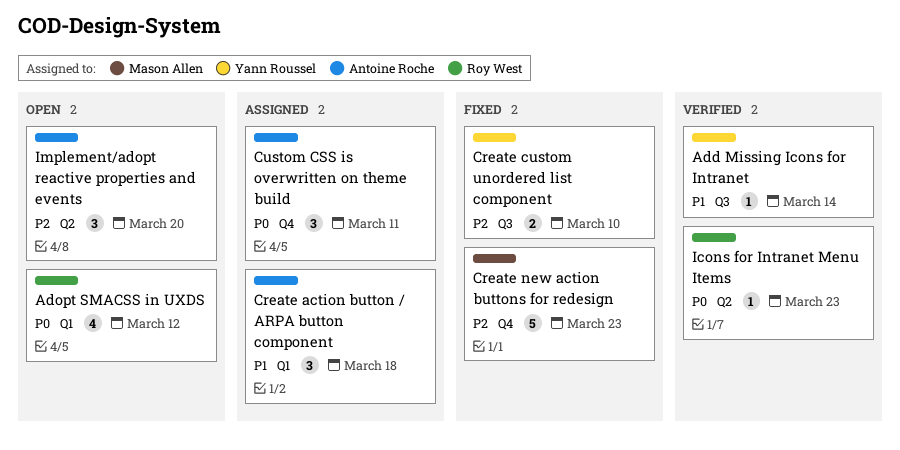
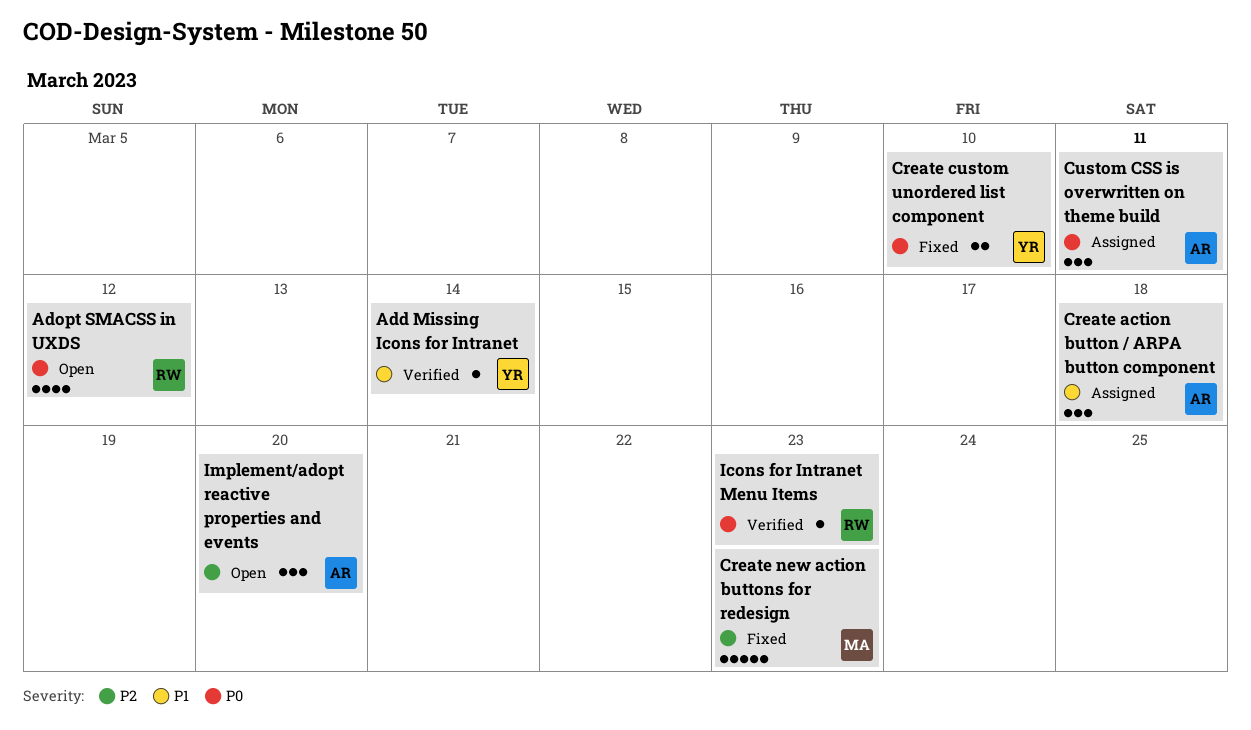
Create custom unordered list component, priority: P2 -> P0

